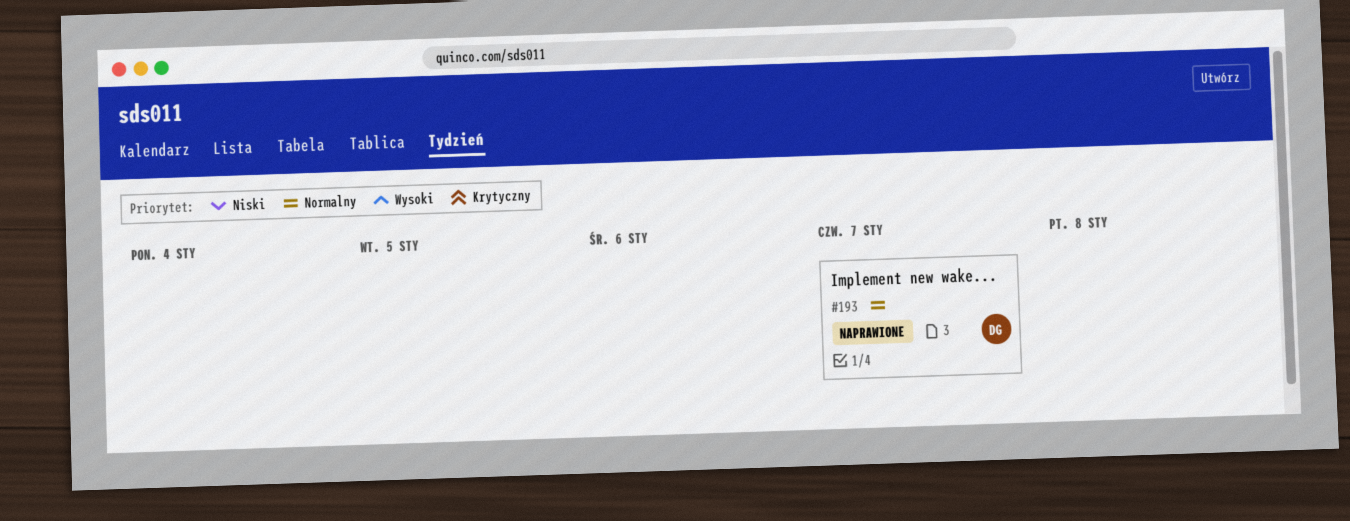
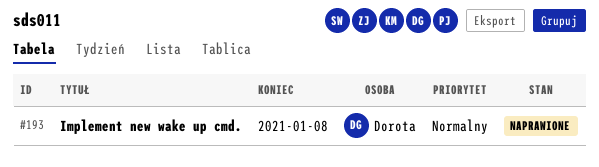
#193, due: Jan 7 -> Jan 8

